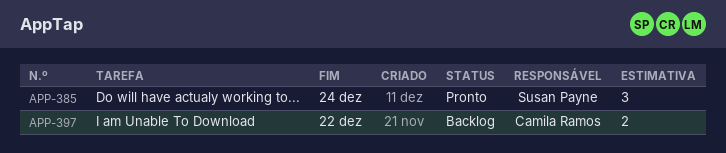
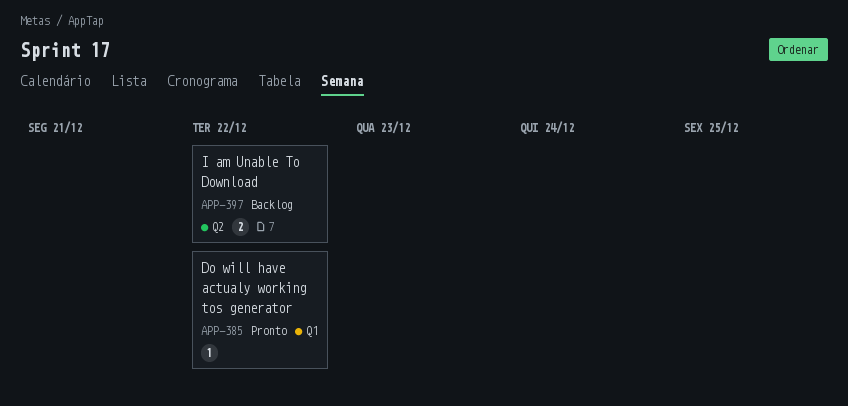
APP-385, estimate: 3 -> 1
APP-385, due: Dec 24 -> Dec 22

